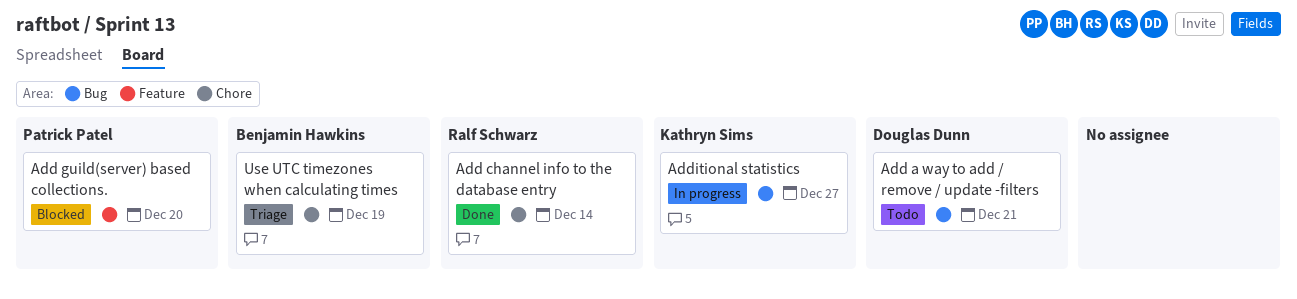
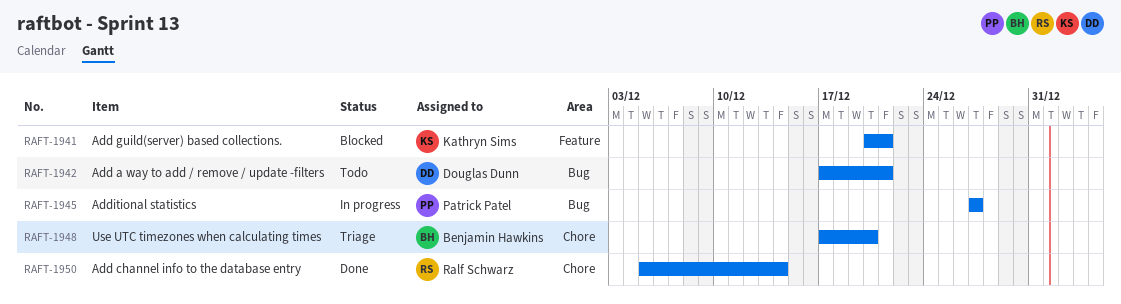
Add guild(server) based collections., owner: Patrick Patel -> Kathryn Sims
Add guild(server) based collections., due: Dec 20 -> Dec 21
Additional statistics, owner: Kathryn Sims -> Patrick Patel
Use UTC timezones when calculating times, due: Dec 19 -> Dec 20

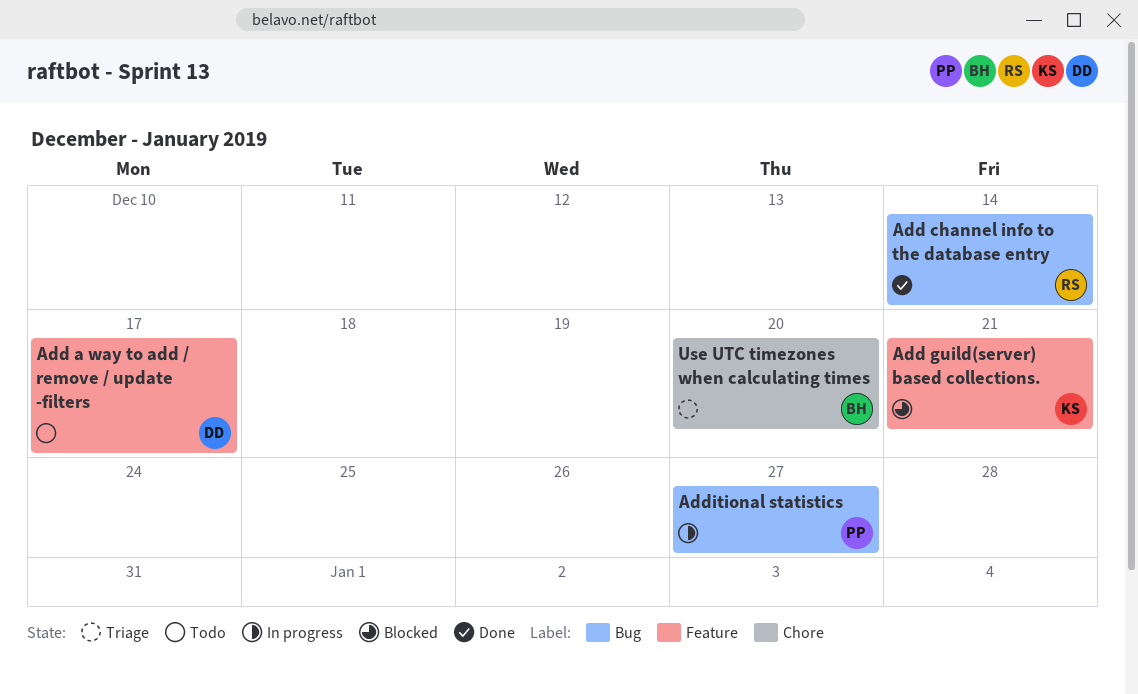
Add a way to add / remove / update -filters, label: Bug -> Feature
Add a way to add / remove / update -filters, due: Dec 21 -> Dec 17
Add channel info to the database entry, label: Chore -> Bug

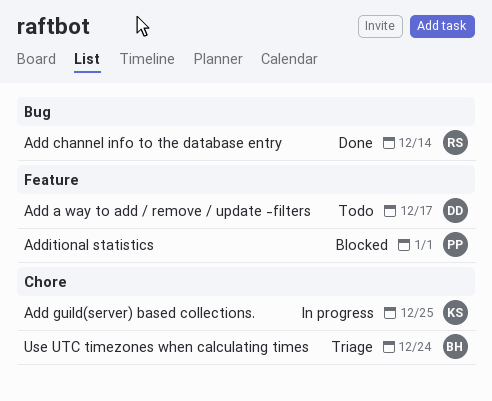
Add guild(server) based collections., status: Blocked -> In progress
Add guild(server) based collections., label: Feature -> Chore
Add guild(server) based collections., due: Dec 21 -> Dec 25
Additional statistics, status: In progress -> Blocked
Additional statistics, label: Bug -> Feature
Additional statistics, due: Dec 27 -> Jan 1
Use UTC timezones when calculating times, due: Dec 20 -> Dec 24

